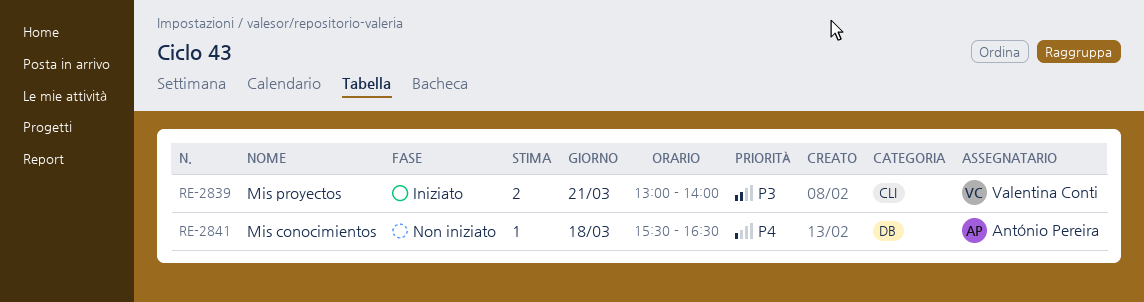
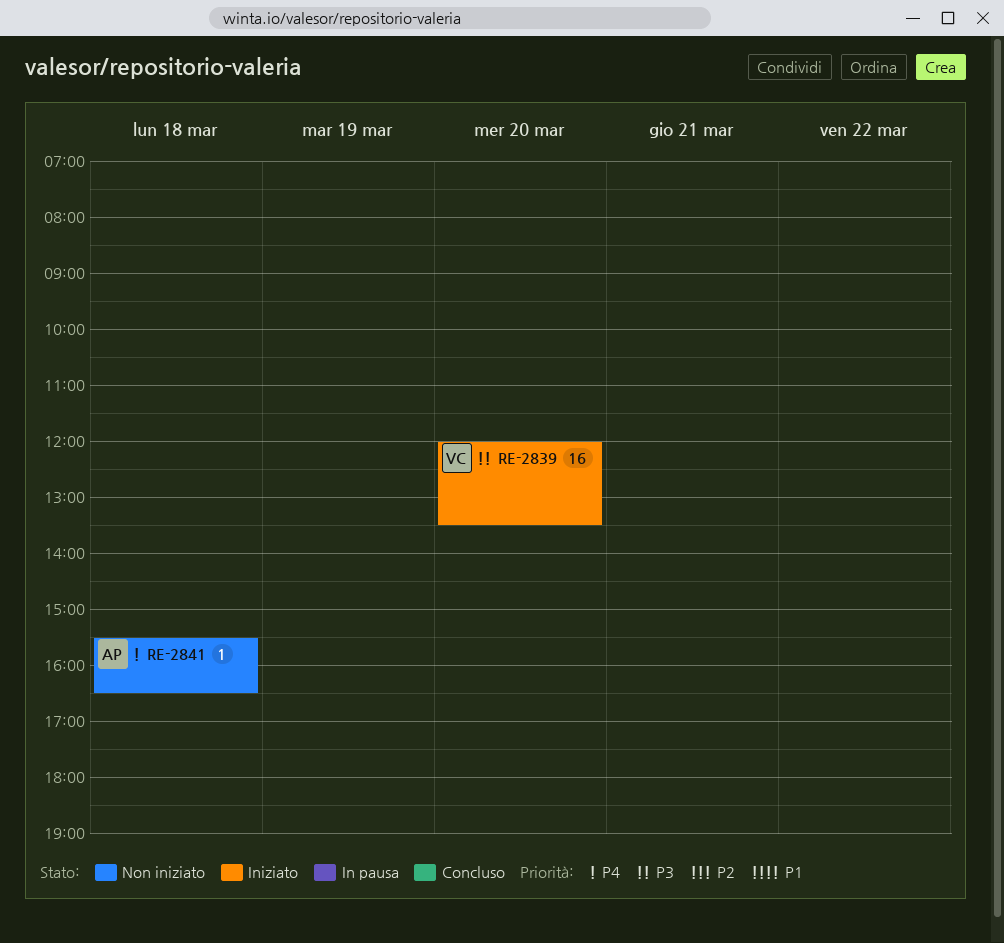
RE-2839, estimate: 2 -> 16
RE-2839, day: Mar 21 -> Mar 20
RE-2839, begins: 13:00 -> 12:00
RE-2839, ends: 14:00 -> 13:30

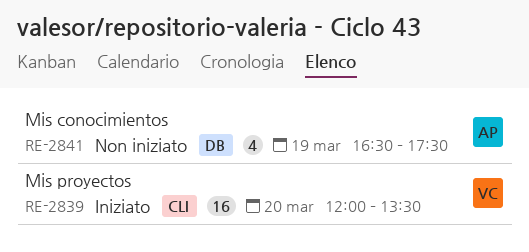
RE-2841, estimate: 1 -> 4
RE-2841, day: Mar 18 -> Mar 19
RE-2841, begins: 15:30 -> 16:30
RE-2841, ends: 16:30 -> 17:30

